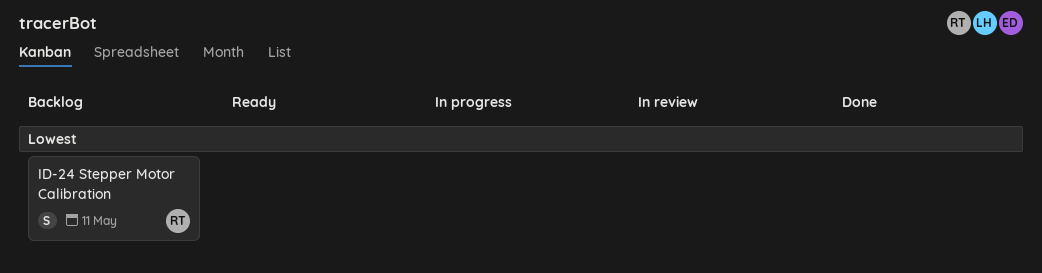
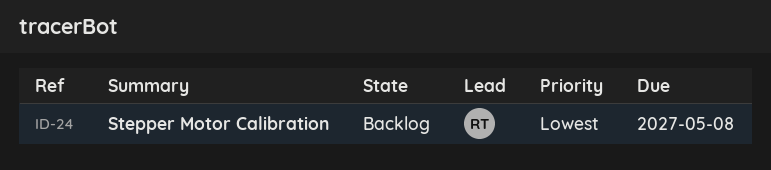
ID-24, due: May 11 -> May 8

